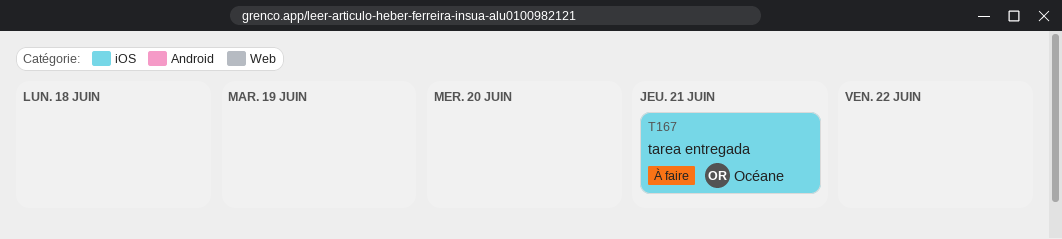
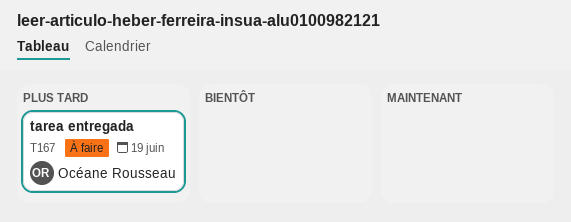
T167, due: Jun 21 -> Jun 19

